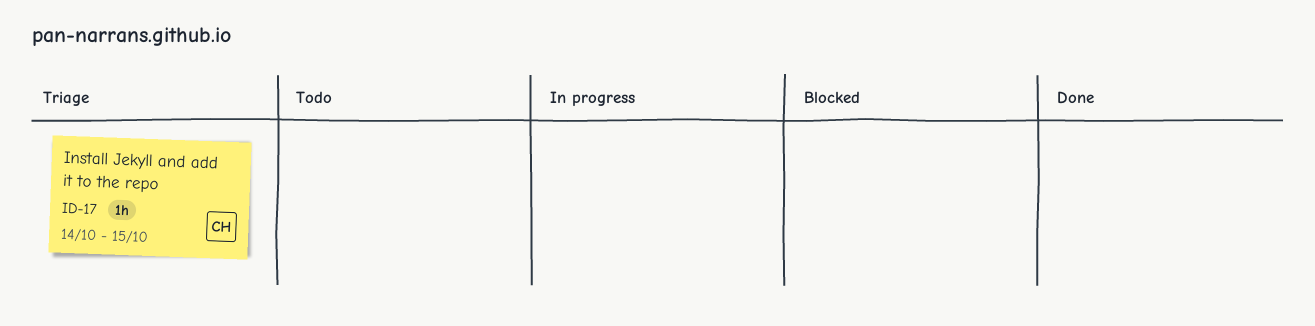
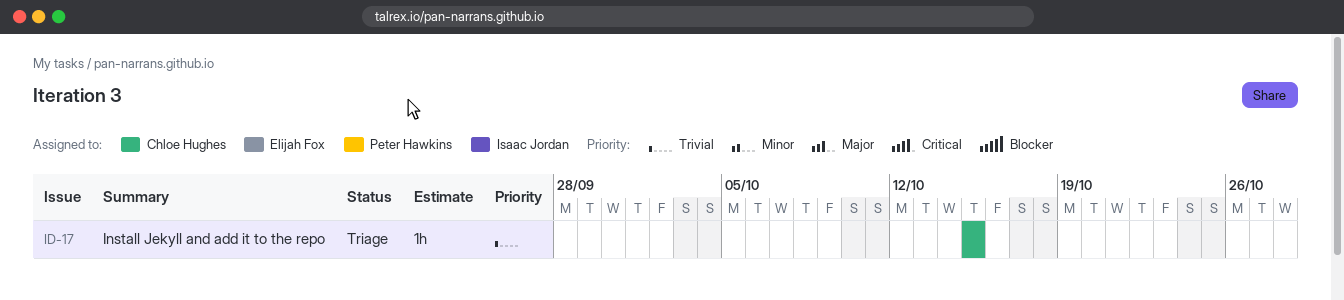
ID-17, start: Oct 14 -> Oct 15

